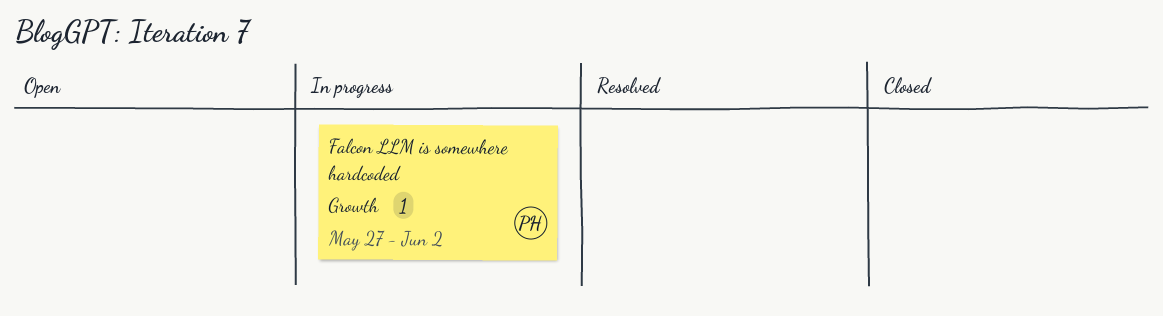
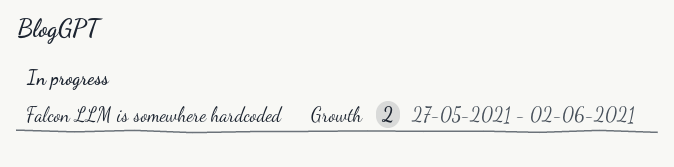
Falcon LLM is somewhere hardcoded, estimate: 1 -> 2

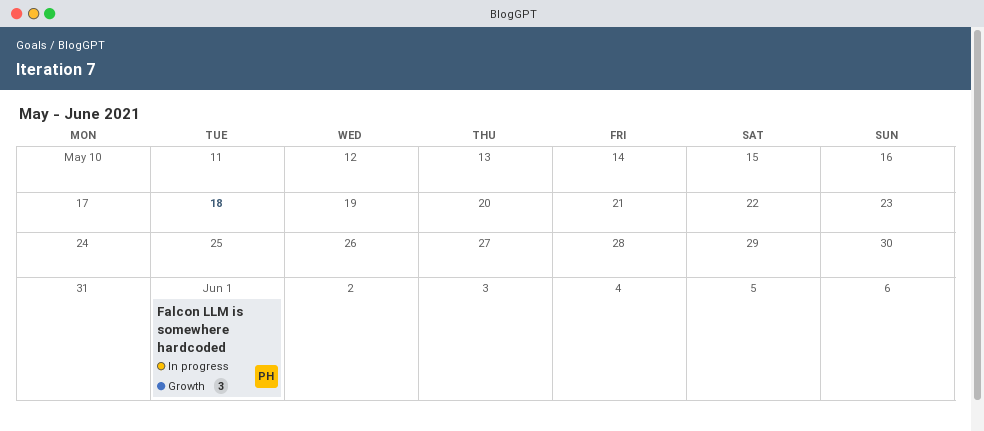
Falcon LLM is somewhere hardcoded, estimate: 2 -> 3
Falcon LLM is somewhere hardcoded, due: Jun 2 -> Jun 1

